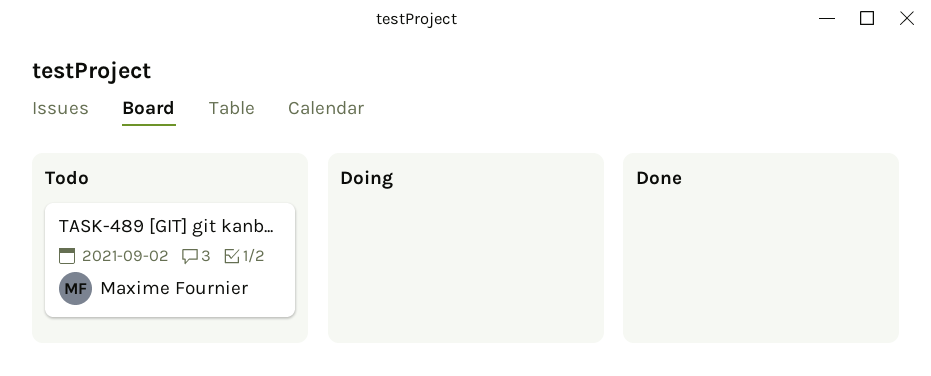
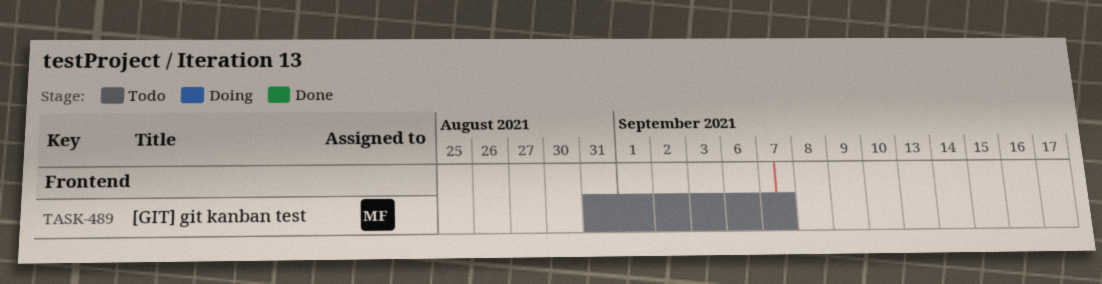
TASK-489, due: Sep 2 -> Sep 7

